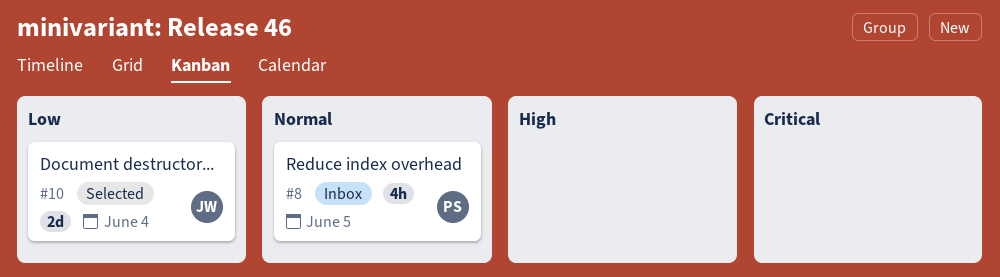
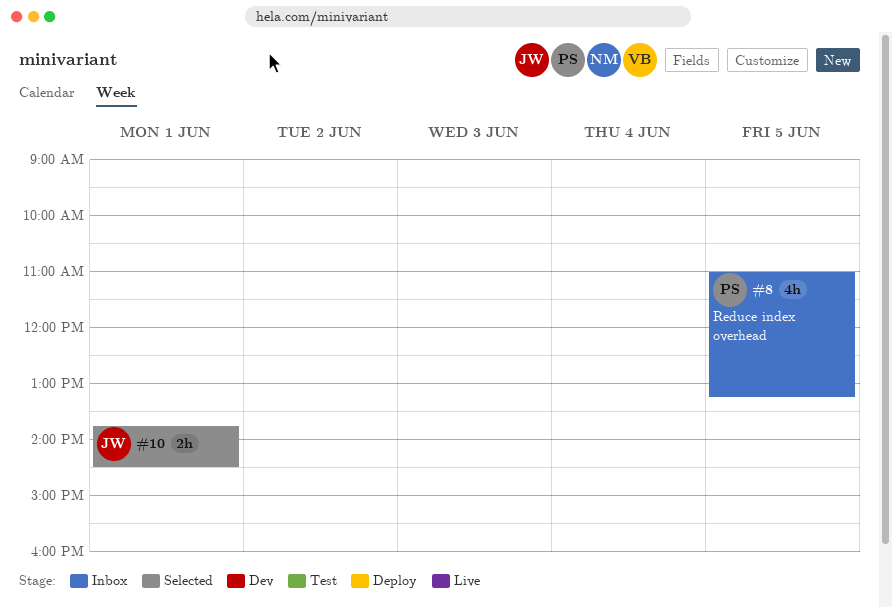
#10, estimate: 2d -> 2h
#10, day: Jun 4 -> Jun 1

